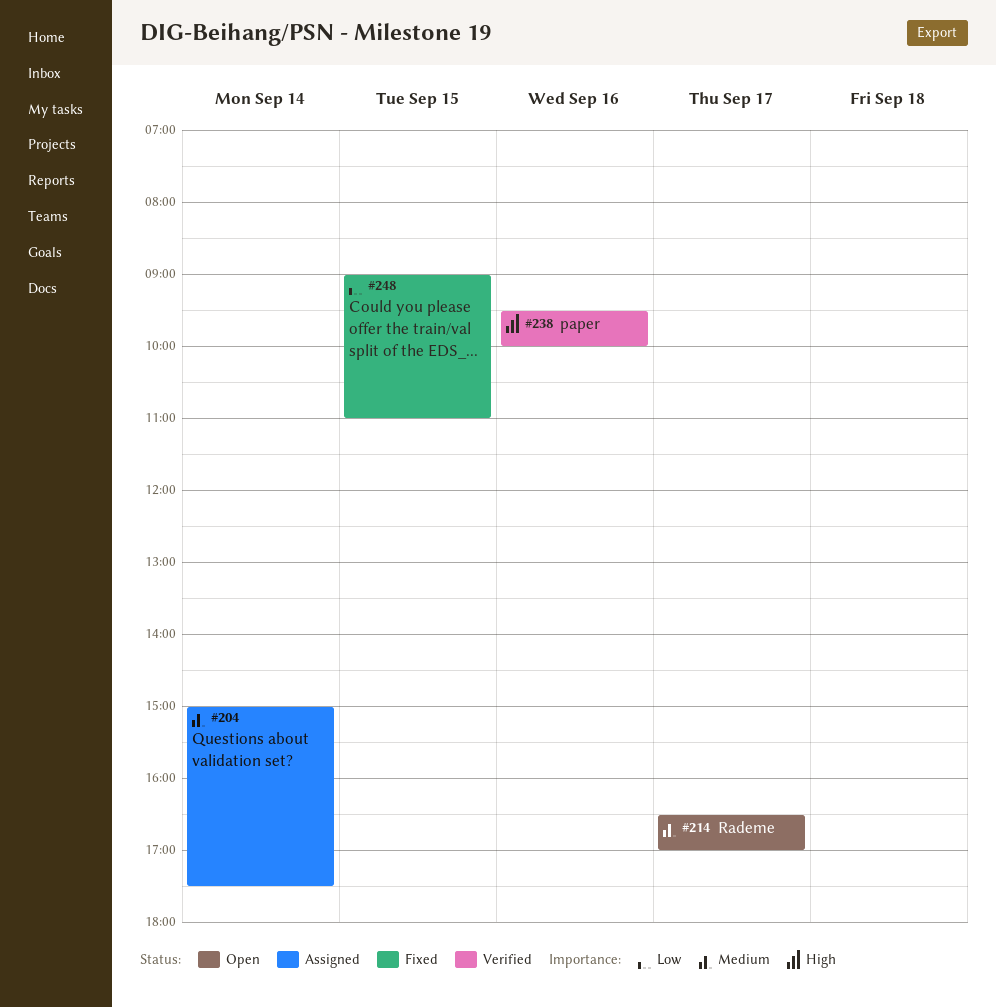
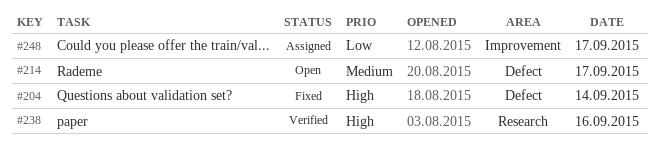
#204, status: Assigned -> Fixed
#204, priority: Medium -> High
#248, status: Fixed -> Assigned
#248, day: Sep 15 -> Sep 17

